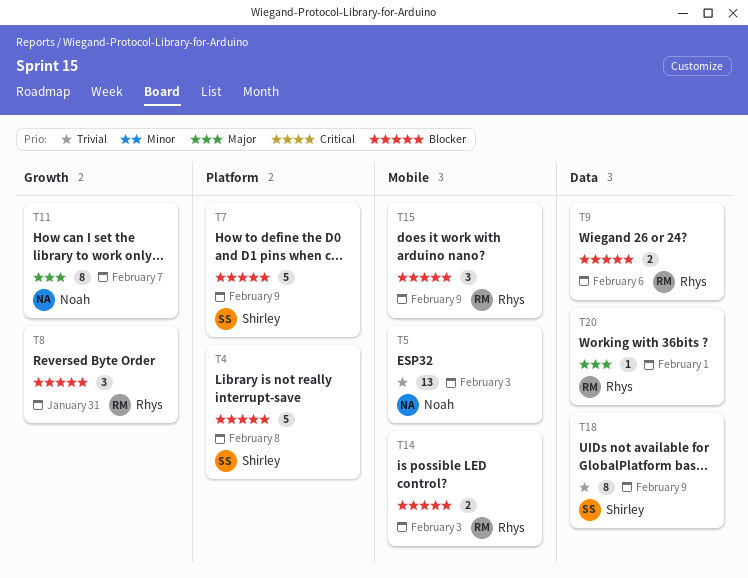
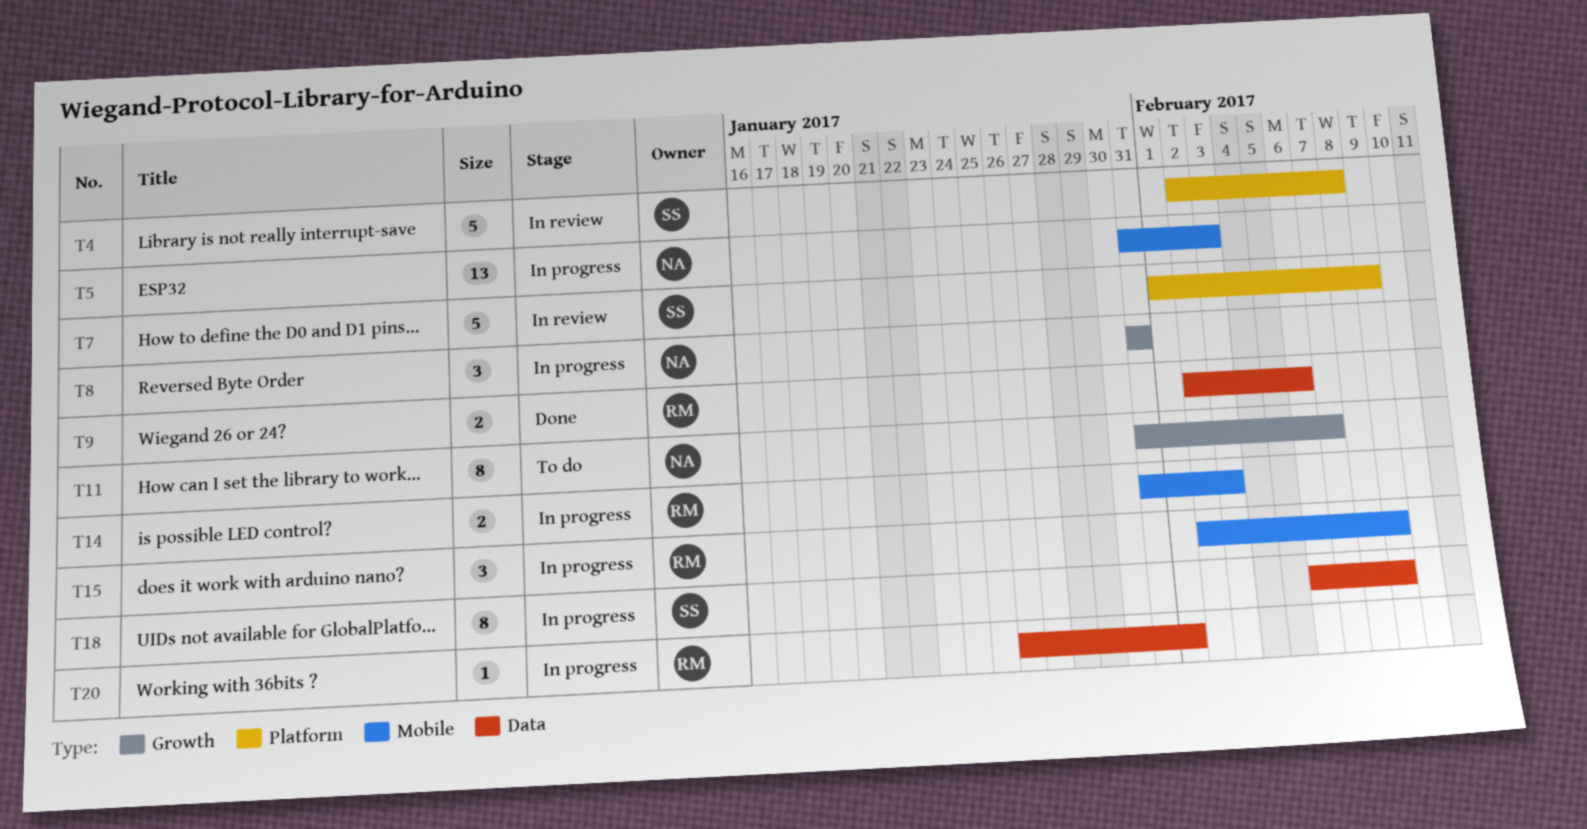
T8, owner: Rhys -> Noah

